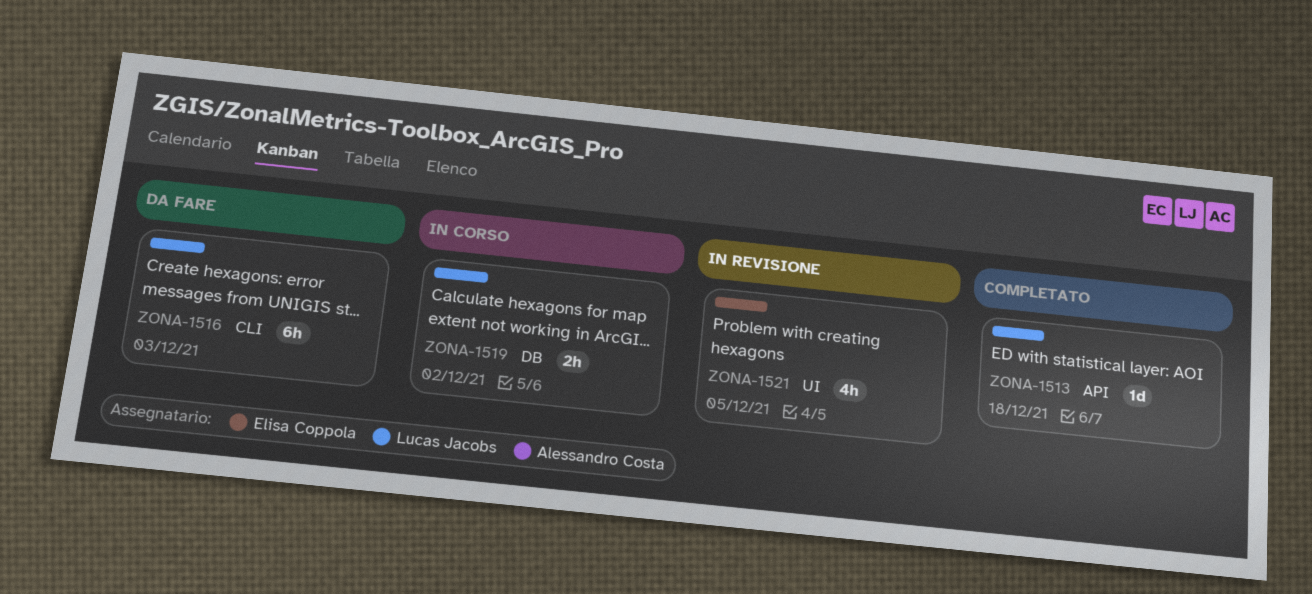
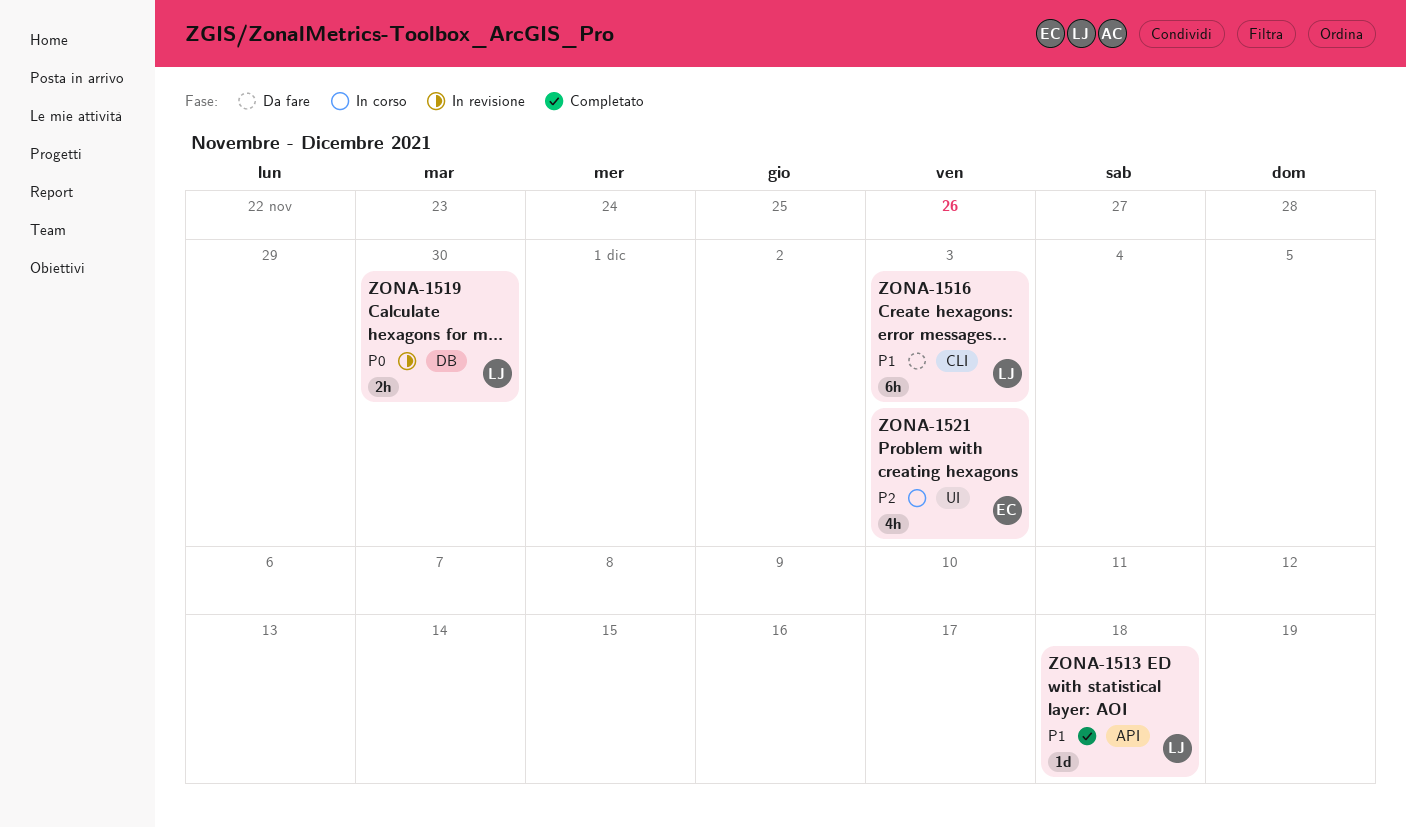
ZONA-1519, status: In corso -> In revisione
ZONA-1519, due: Dec 2 -> Nov 30
ZONA-1521, status: In revisione -> In corso
ZONA-1521, due: Dec 5 -> Dec 3

